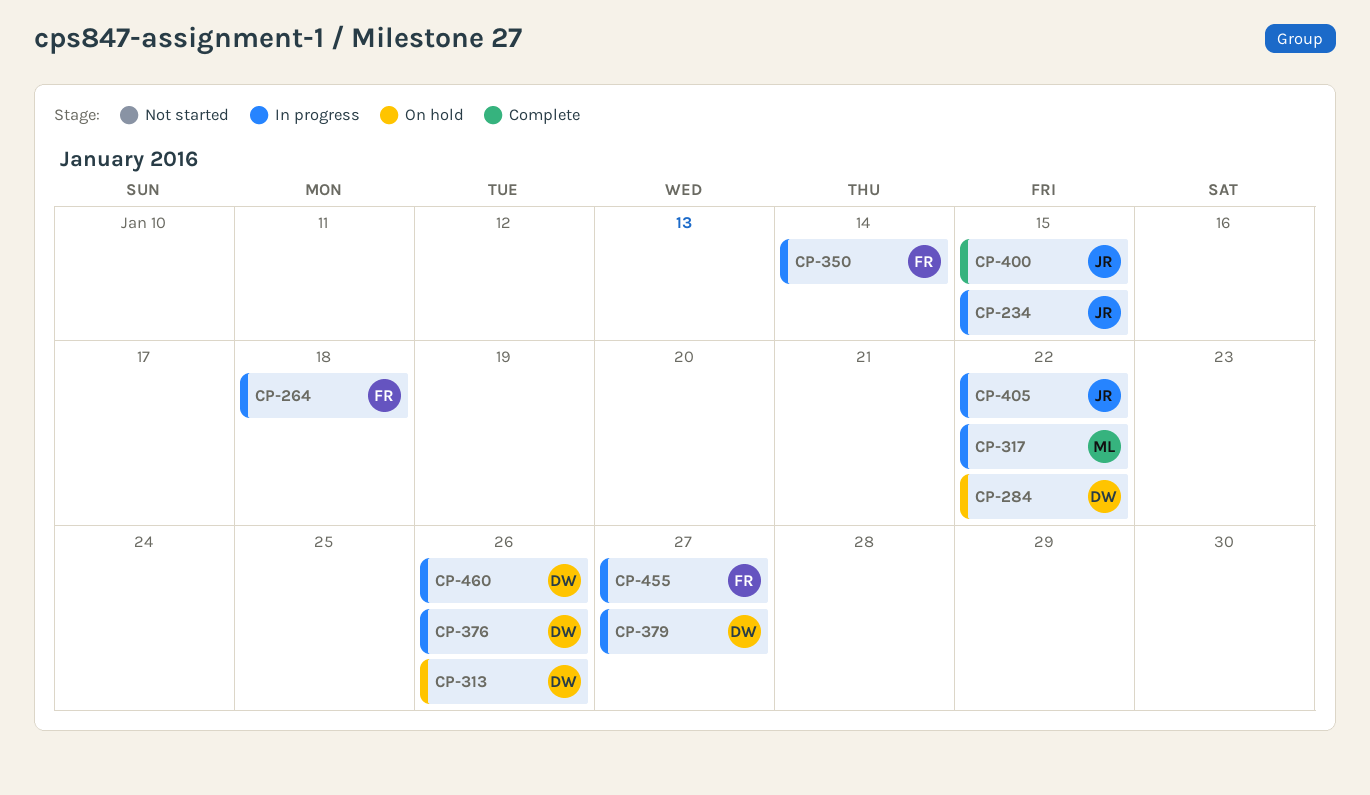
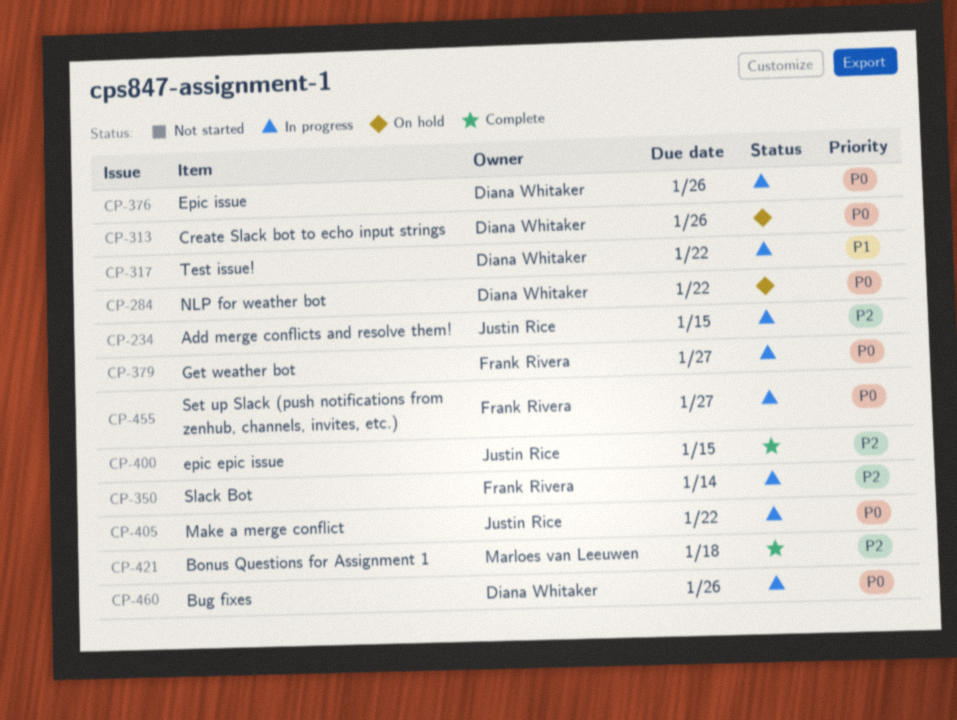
CP-264: present -> none
CP-317, owner: Marloes van Leeuwen -> Diana Whitaker
CP-379, owner: Diana Whitaker -> Frank Rivera
CP-421: none -> present

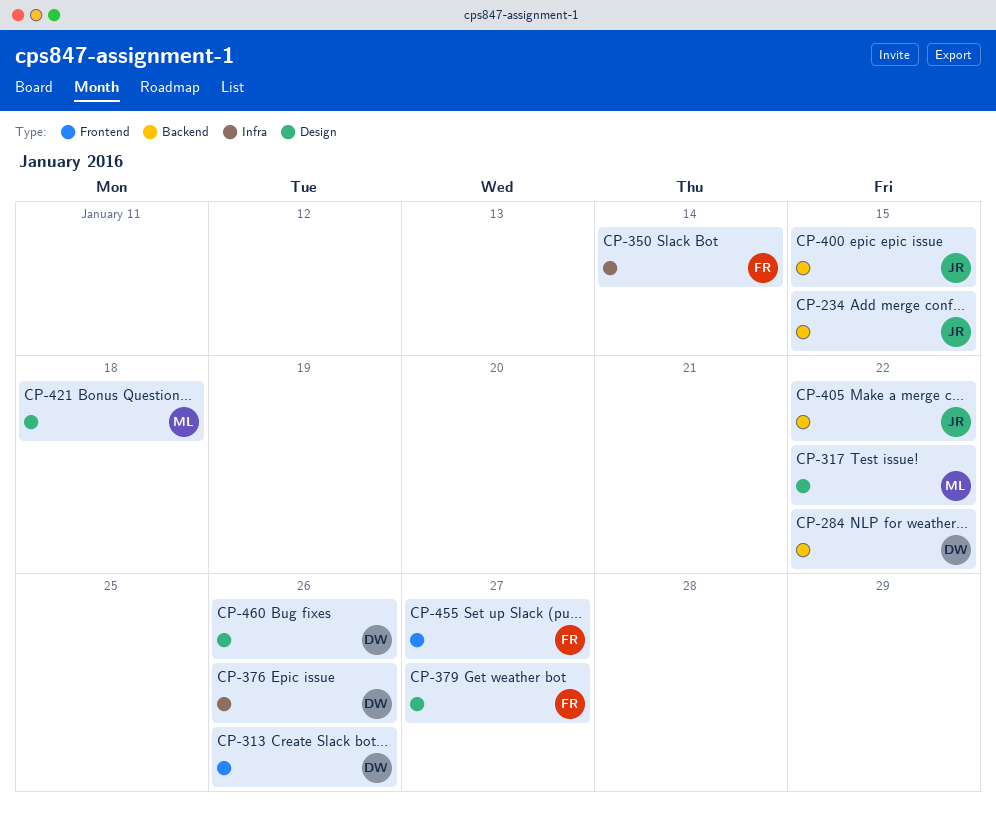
CP-317, owner: Diana Whitaker -> Marloes van Leeuwen

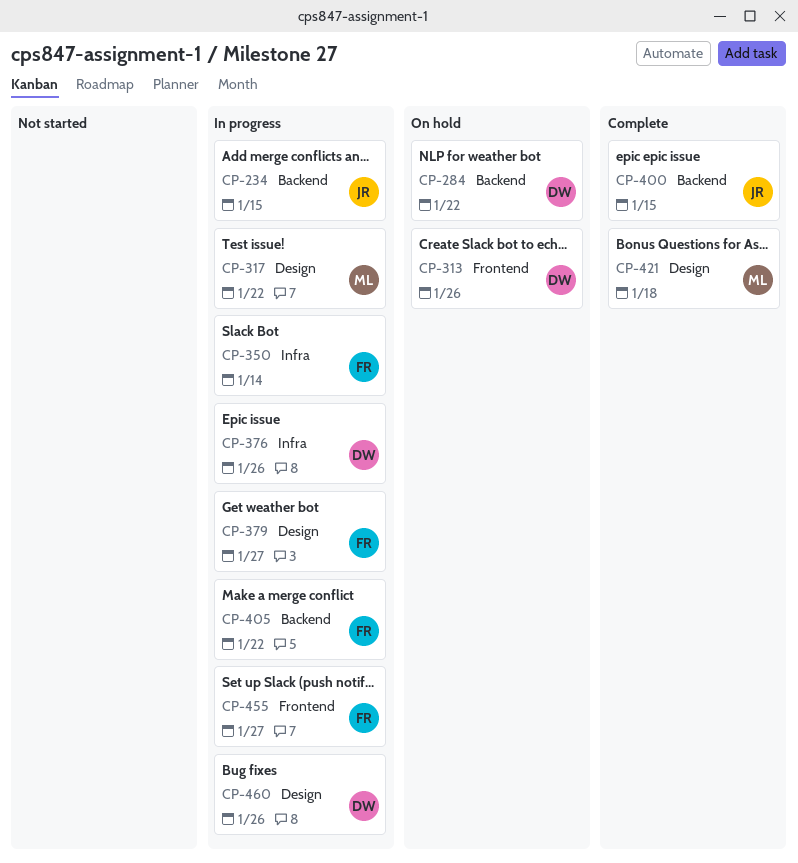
CP-405, owner: JR -> FR

